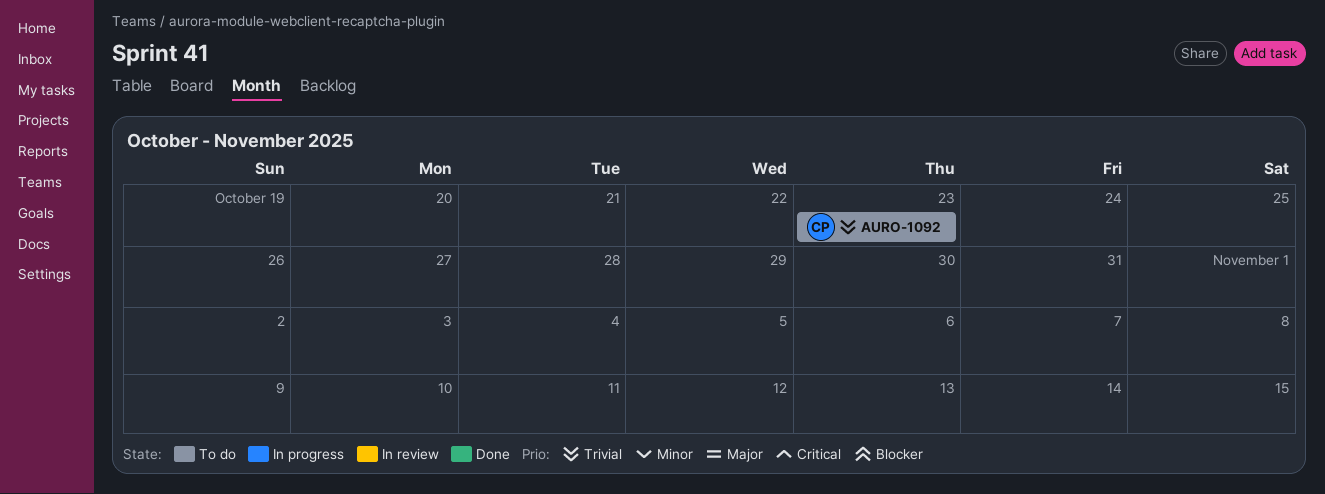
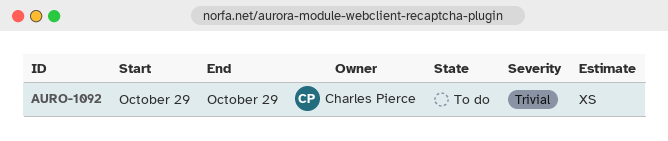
AURO-1092, start: Oct 23 -> Oct 29
AURO-1092, due: Oct 23 -> Oct 29

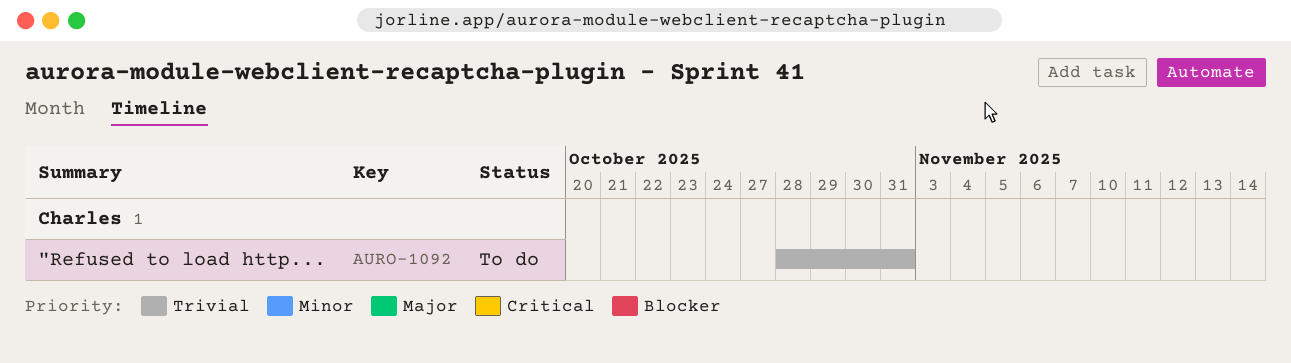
AURO-1092, start: Oct 29 -> Oct 28
AURO-1092, due: Oct 29 -> Oct 31

